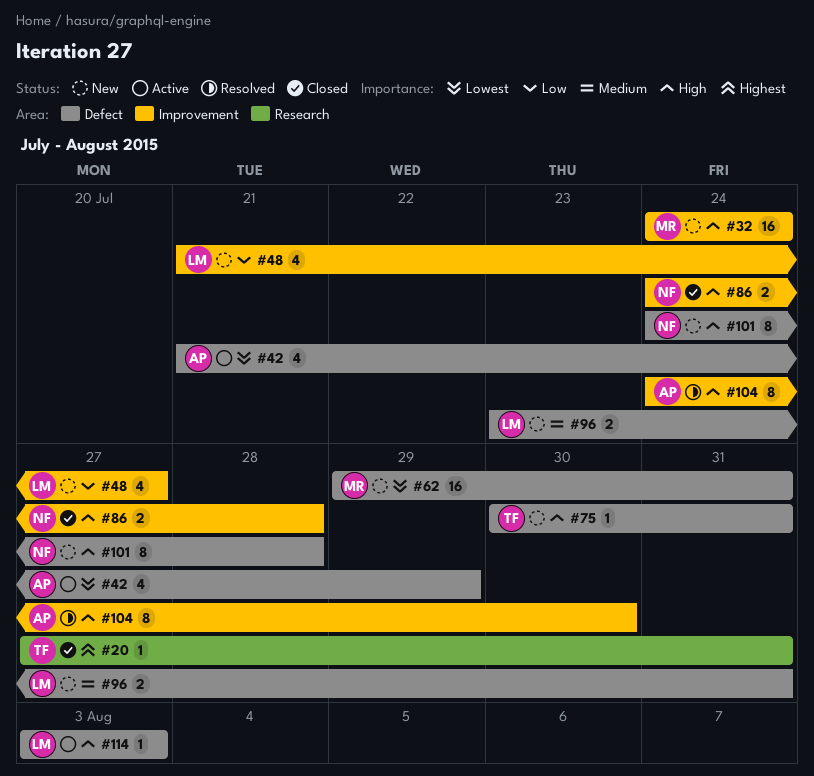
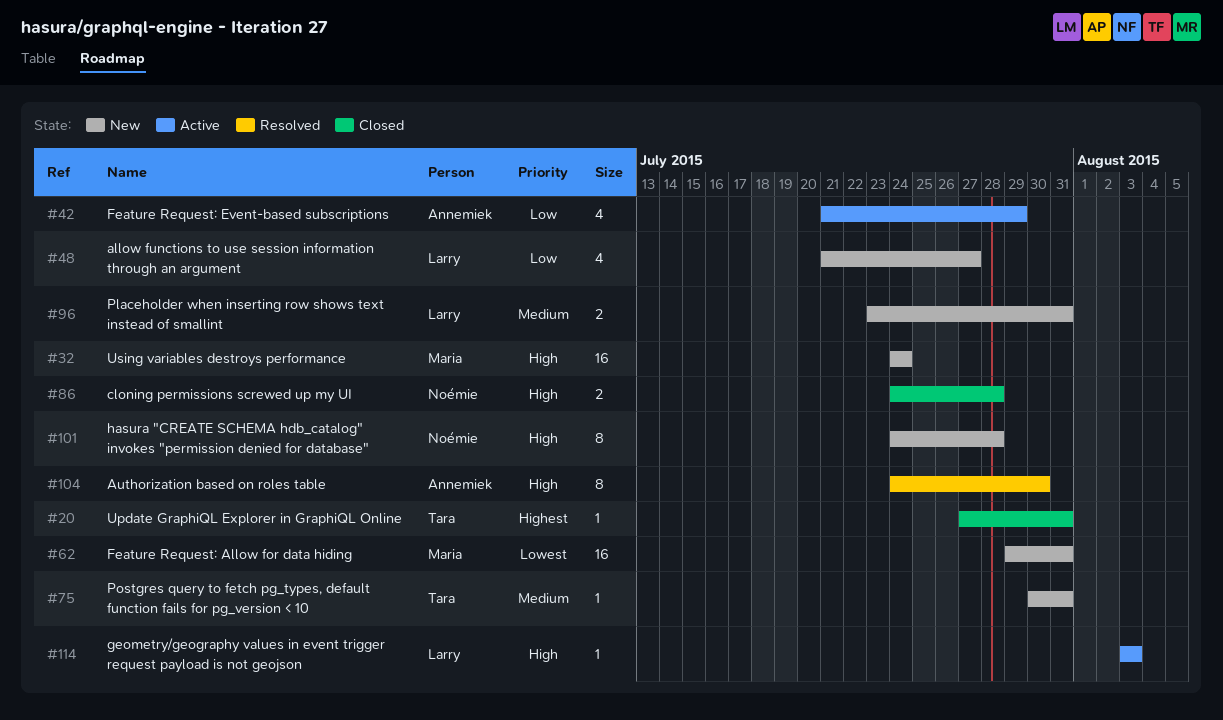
#42, priority: Lowest -> Low
#75, priority: High -> Medium

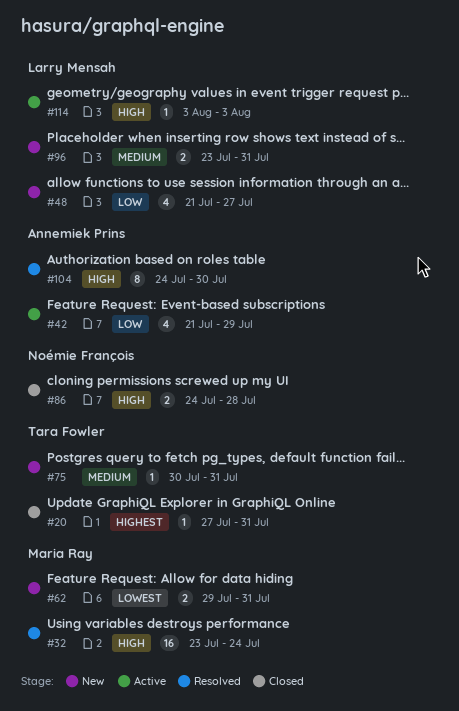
#32, status: New -> Resolved
#32, start: Jul 24 -> Jul 23
#62, estimate: 16 -> 2
#101: present -> none

